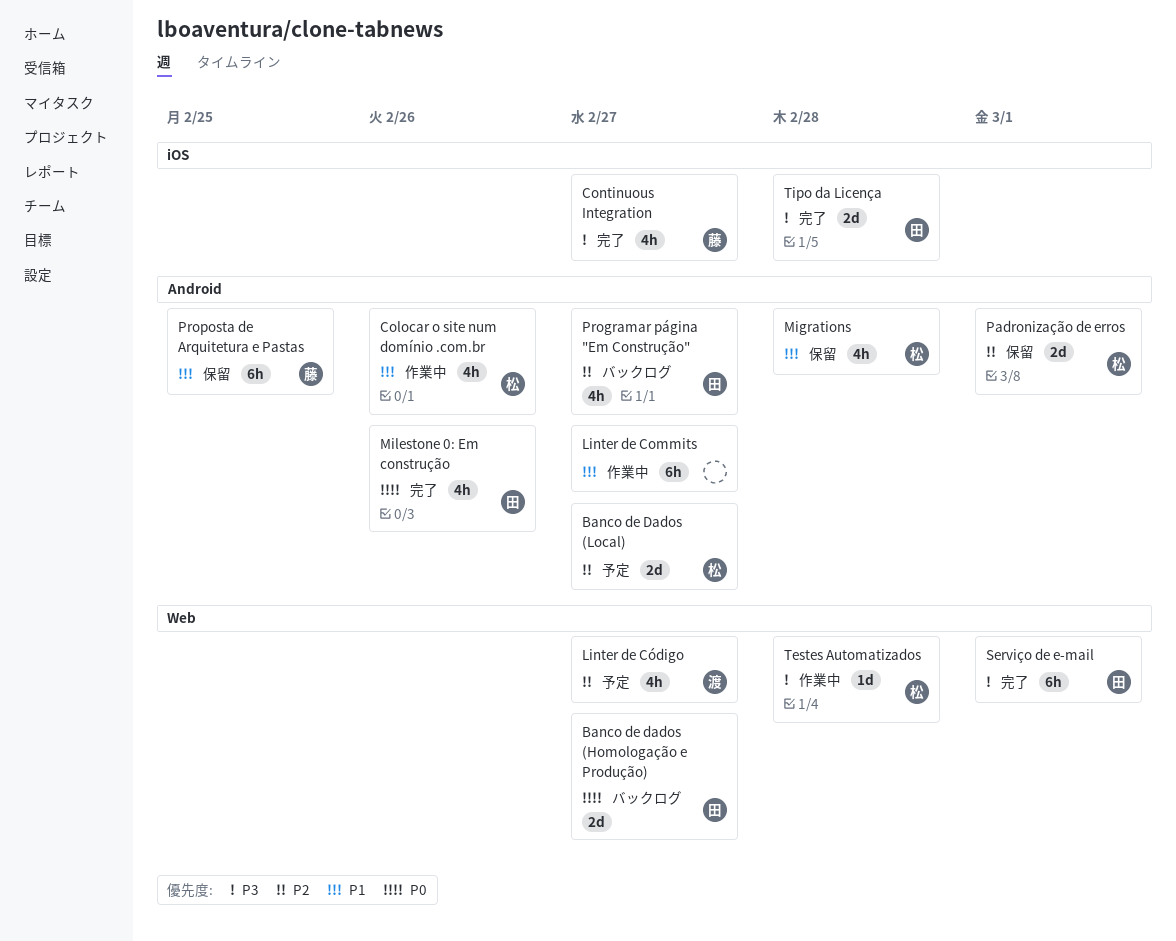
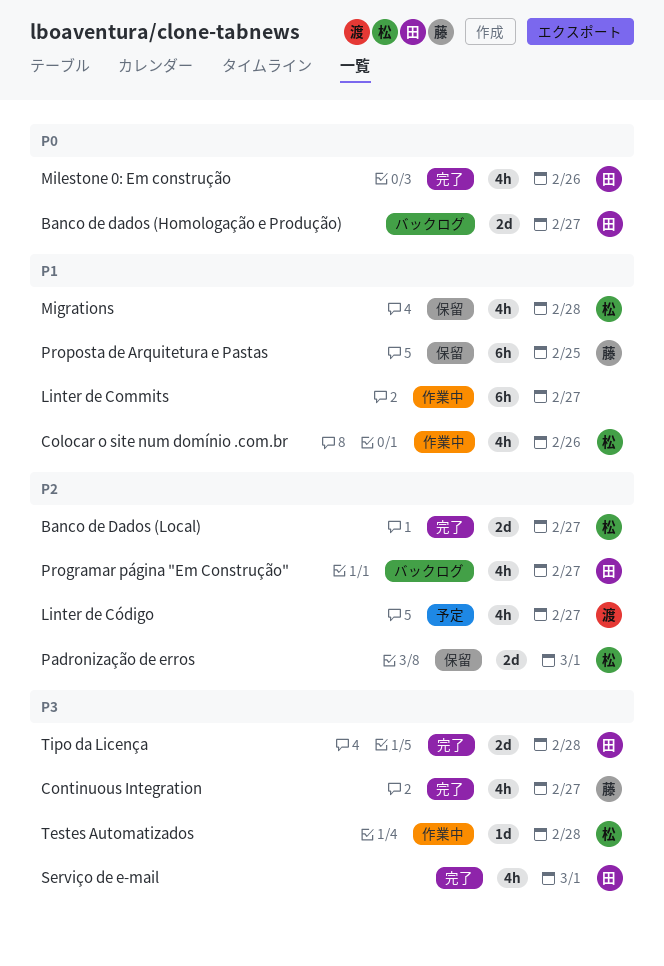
Banco de Dados (Local), status: 予定 -> 完了
Serviço de e-mail, estimate: 6h -> 4h

